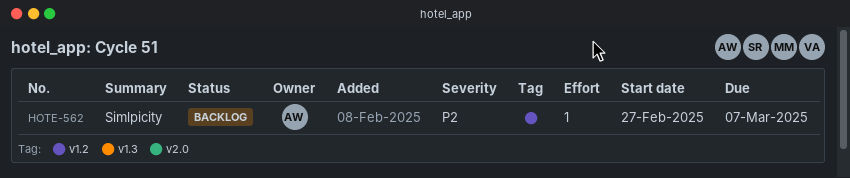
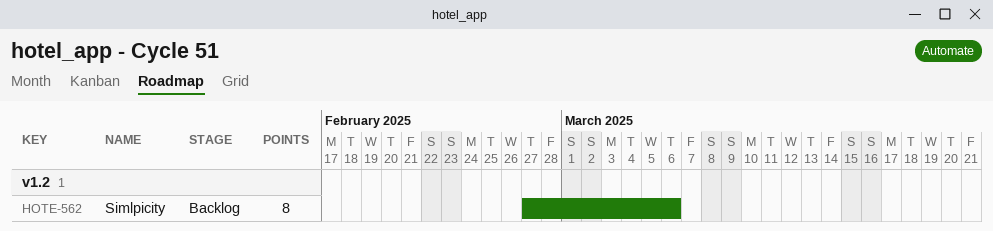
HOTE-562, estimate: 1 -> 8
HOTE-562, due: Mar 7 -> Mar 6

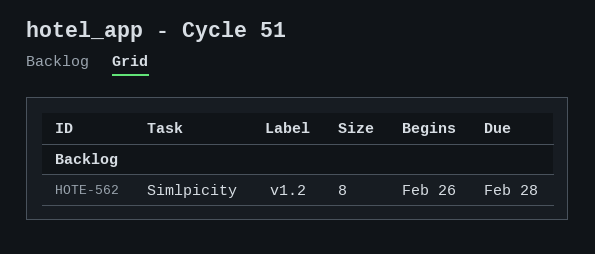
HOTE-562, start: Feb 27 -> Feb 26
HOTE-562, due: Mar 6 -> Feb 28

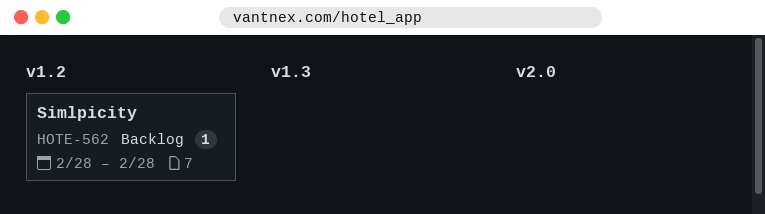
HOTE-562, estimate: 8 -> 1
HOTE-562, start: Feb 26 -> Feb 28

